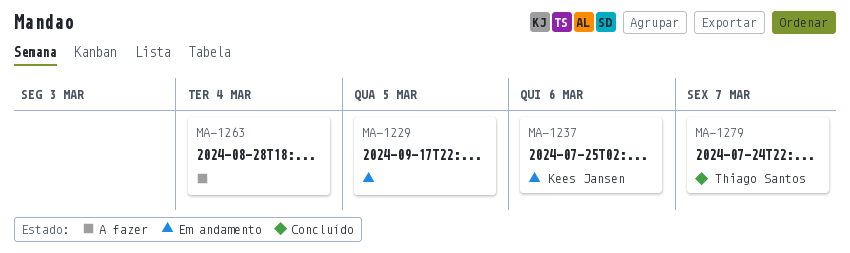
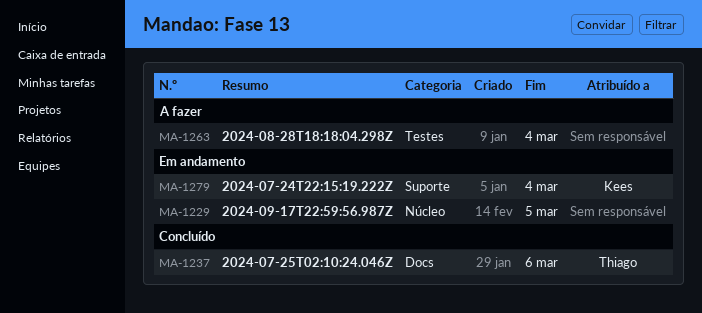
MA-1237, status: Em andamento -> Concluído
MA-1237, owner: Kees Jansen -> Thiago Santos
MA-1279, status: Concluído -> Em andamento
MA-1279, owner: Thiago Santos -> Kees Jansen
MA-1279, due: Mar 7 -> Mar 4

